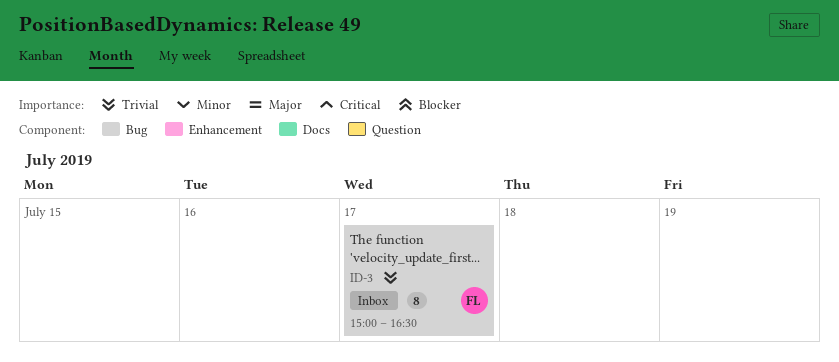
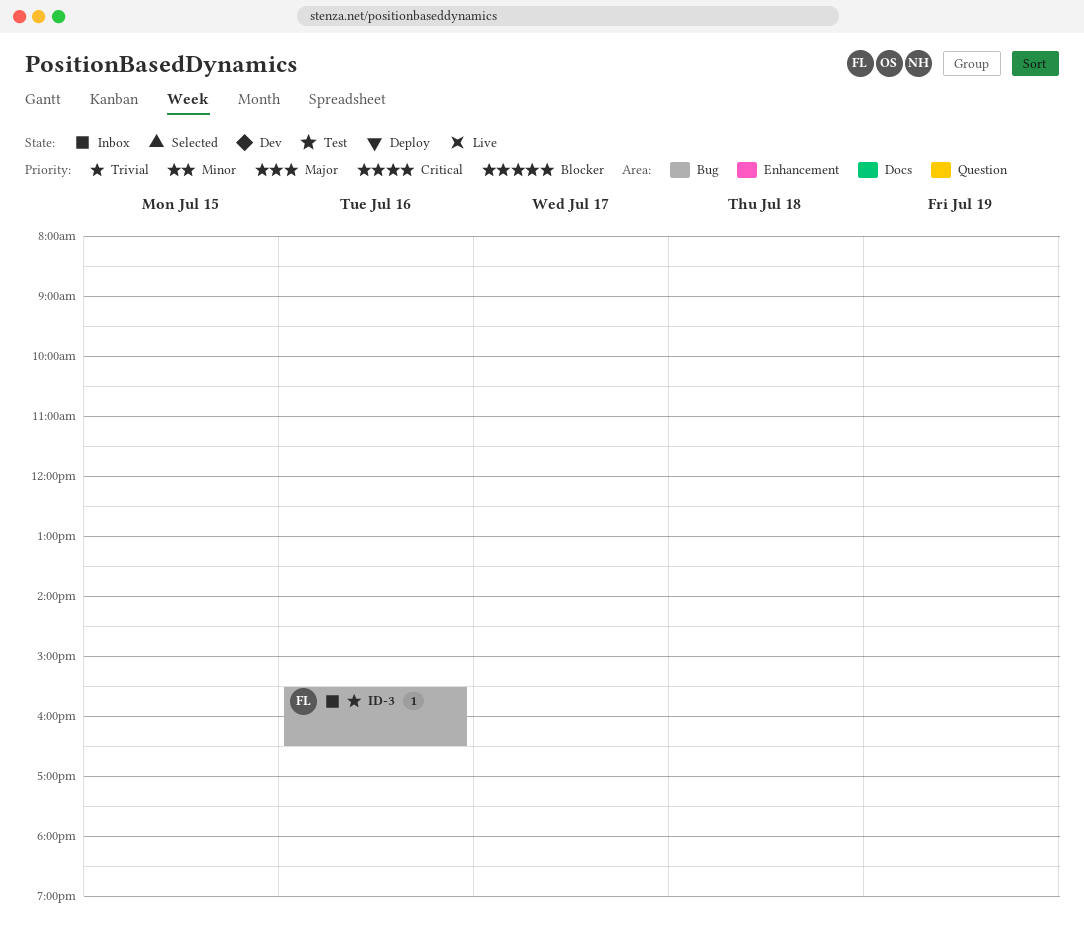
ID-3, estimate: 8 -> 1
ID-3, day: Jul 17 -> Jul 16
ID-3, begins: 15:00 -> 15:30

